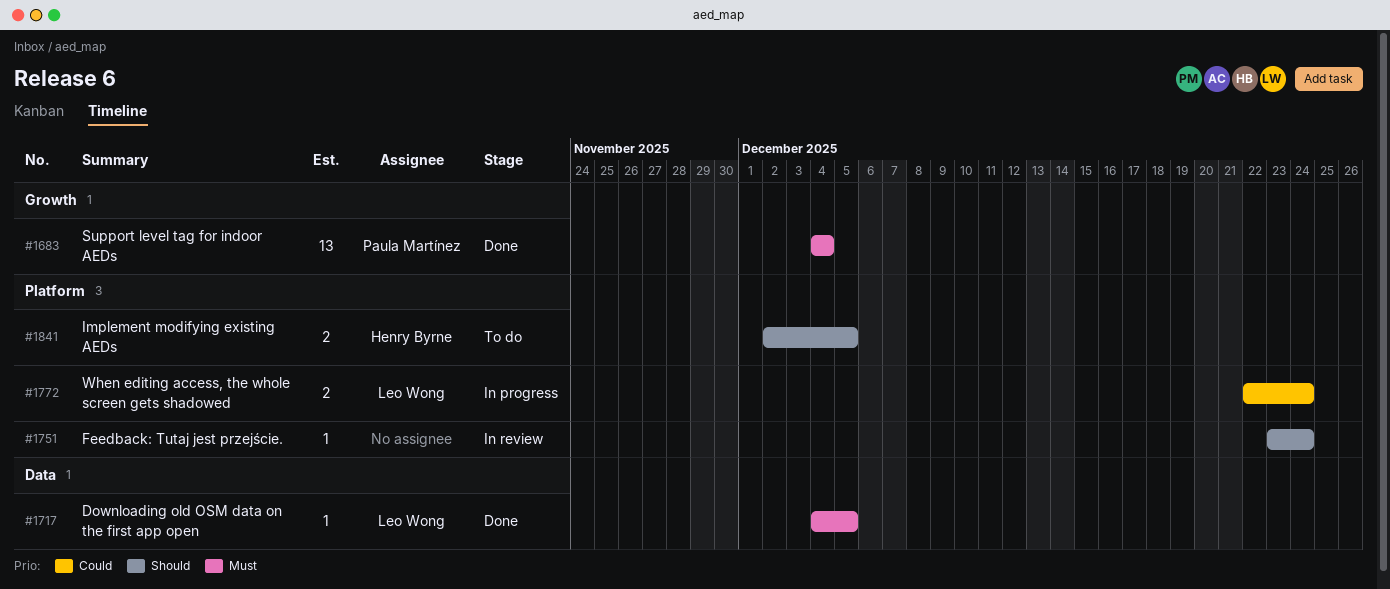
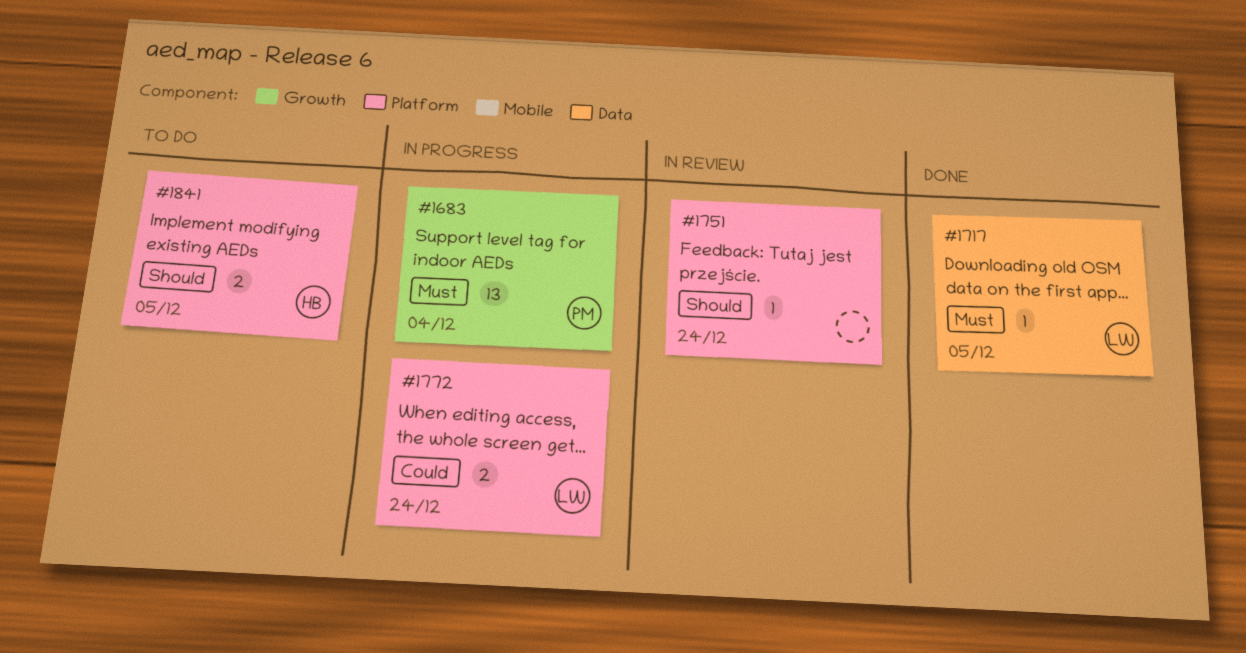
#1683, status: Done -> In progress

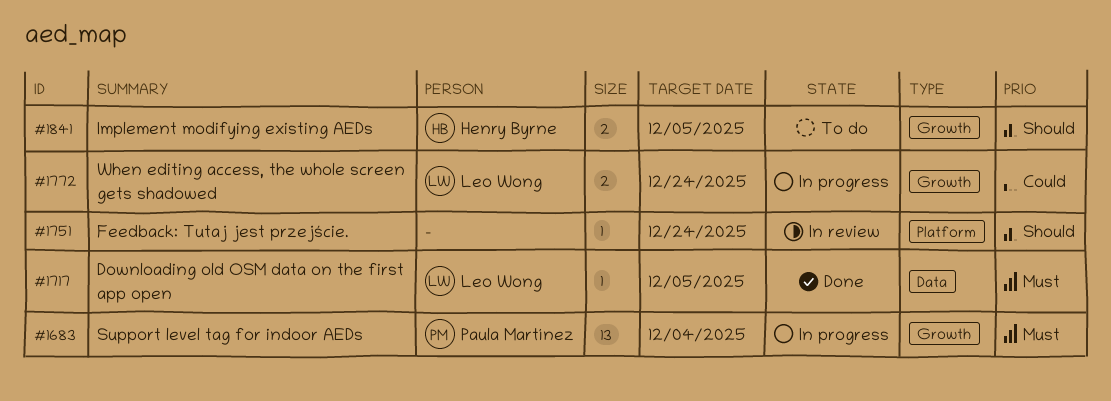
#1772, label: Platform -> Growth
#1841, label: Platform -> Growth

